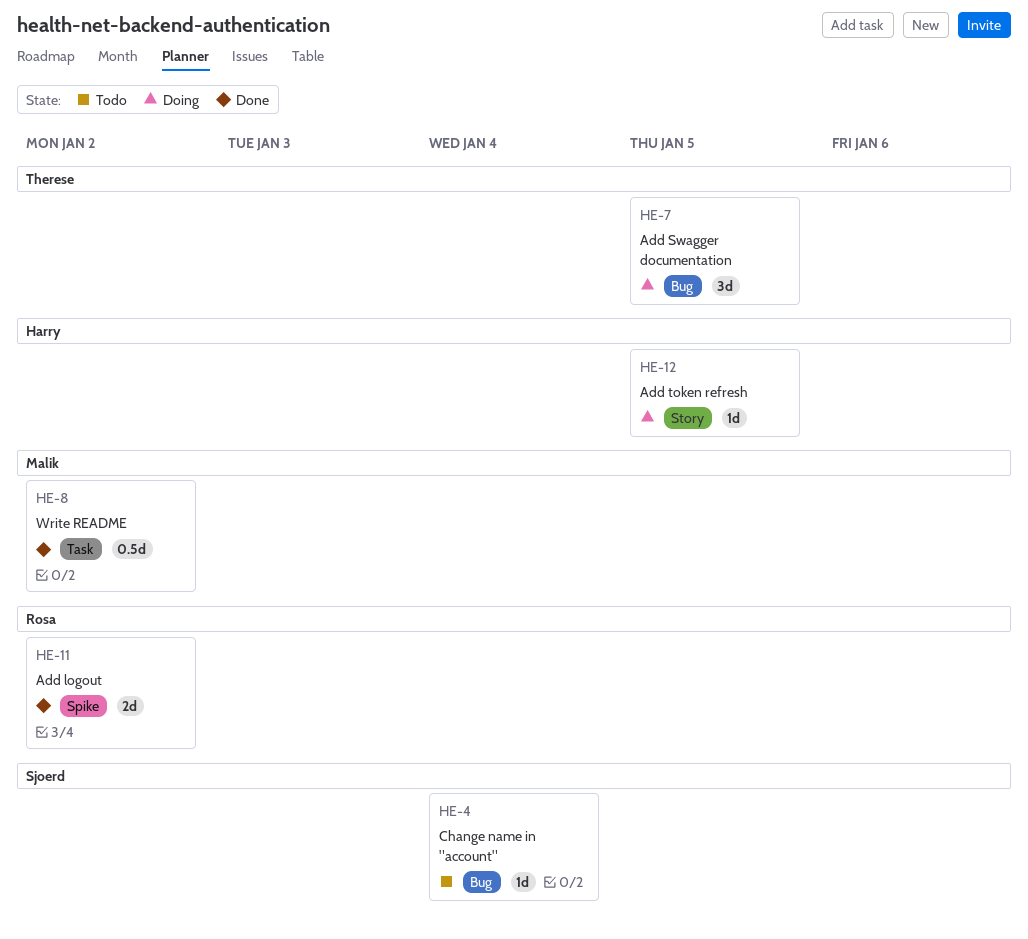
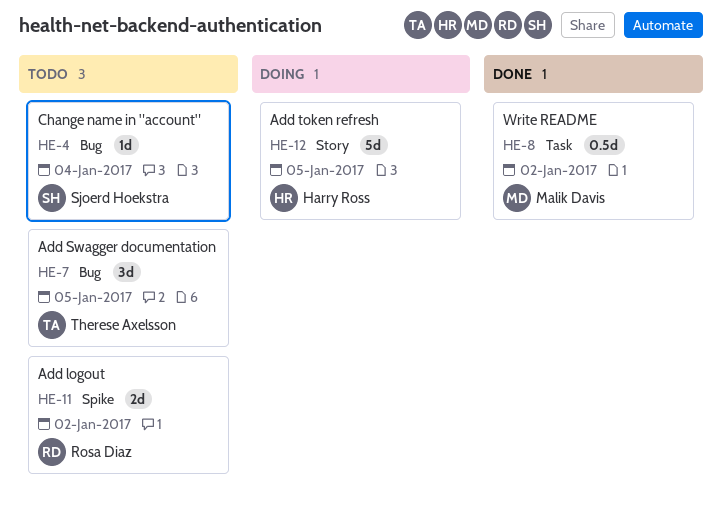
HE-7, status: Doing -> Todo
HE-11, status: Done -> Todo
HE-12, estimate: 1d -> 5d

